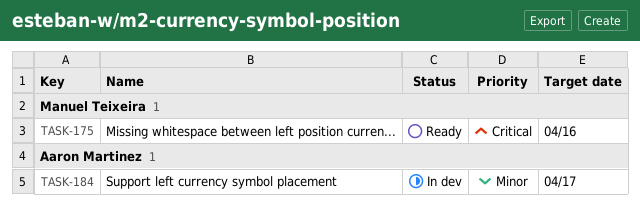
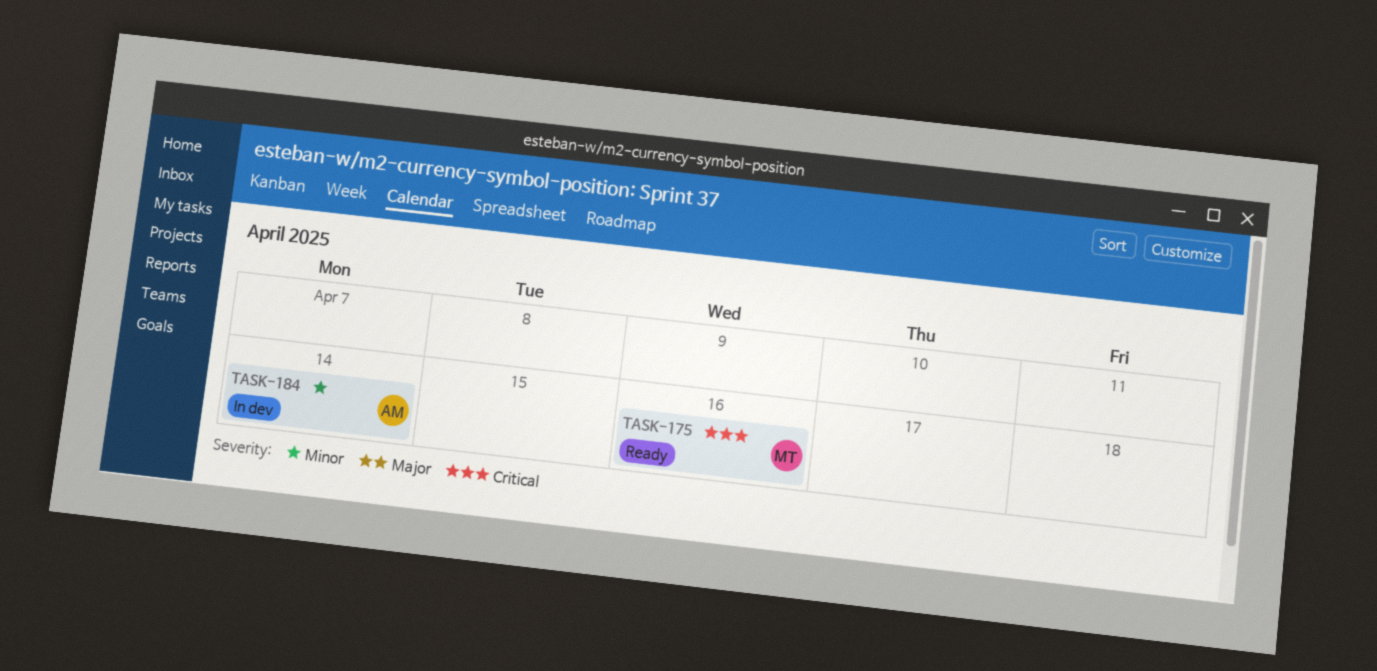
TASK-184, due: Apr 17 -> Apr 14

